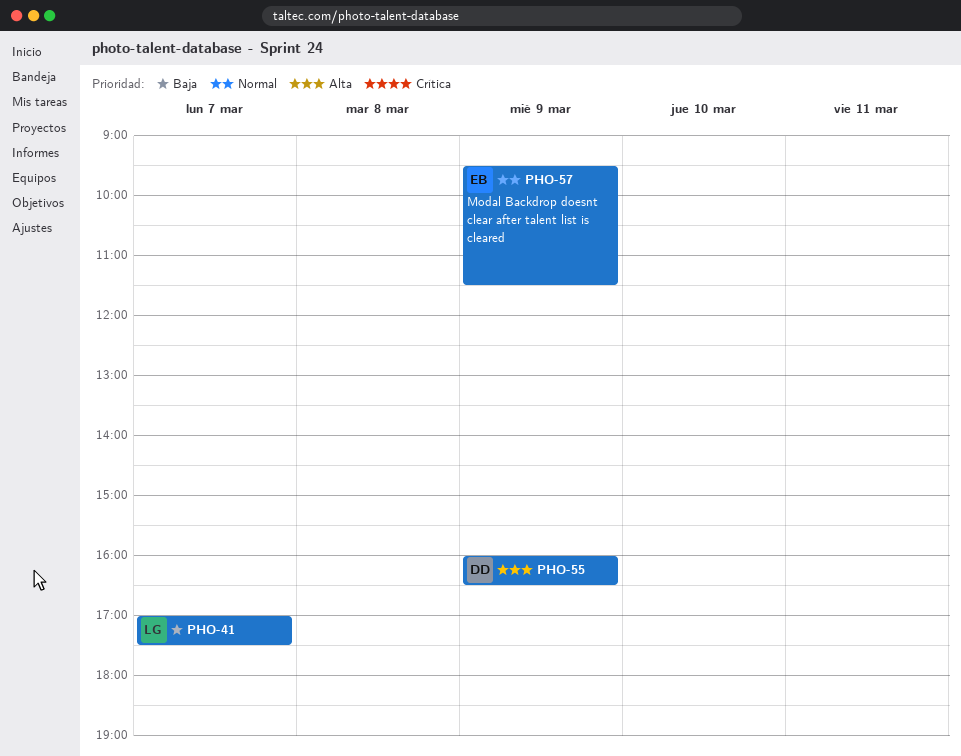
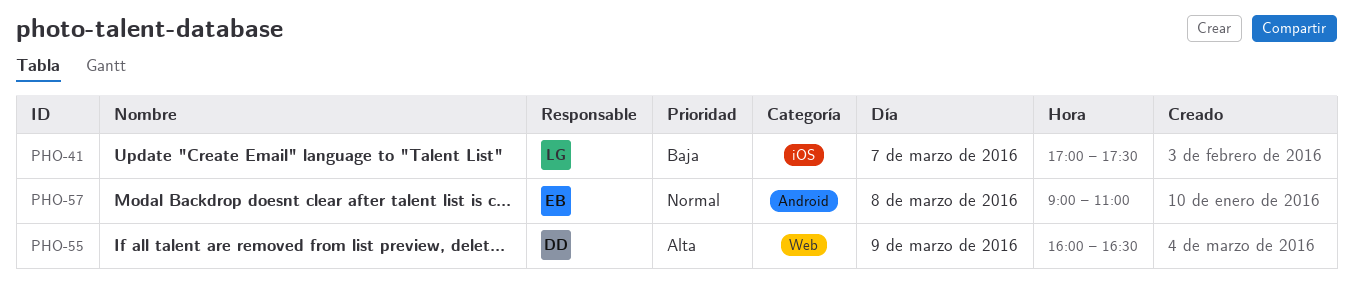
PHO-57, day: Mar 9 -> Mar 8
PHO-57, begins: 09:30 -> 09:00
PHO-57, ends: 11:30 -> 11:00

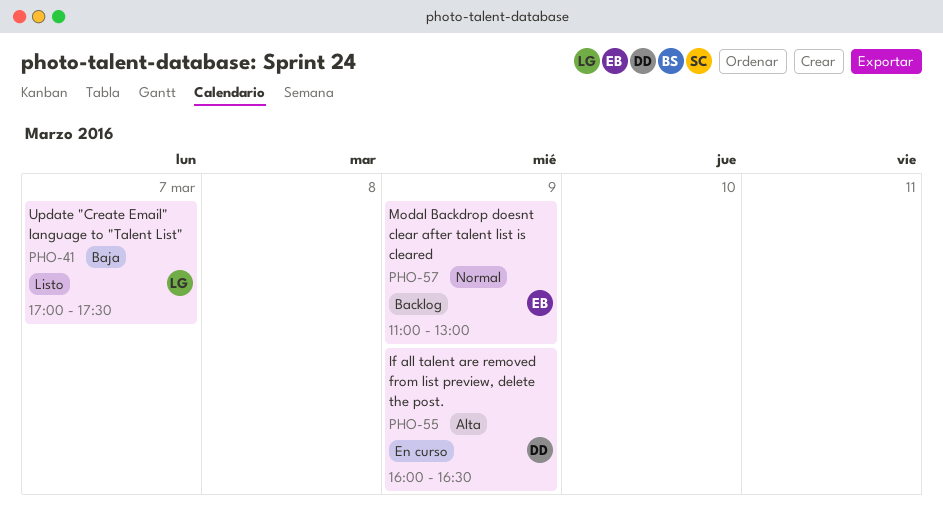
PHO-57, day: Mar 8 -> Mar 9
PHO-57, begins: 09:00 -> 11:00
PHO-57, ends: 11:00 -> 13:00

